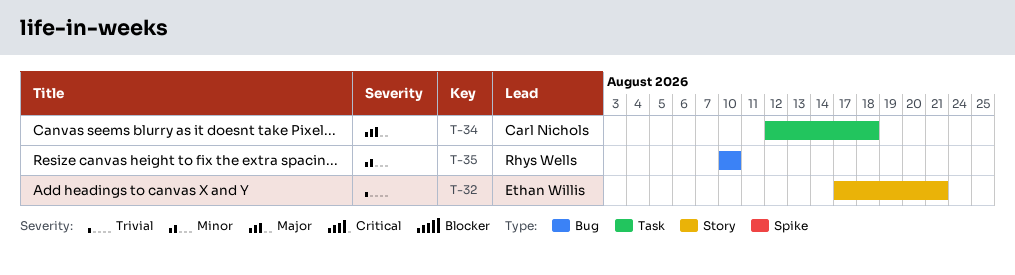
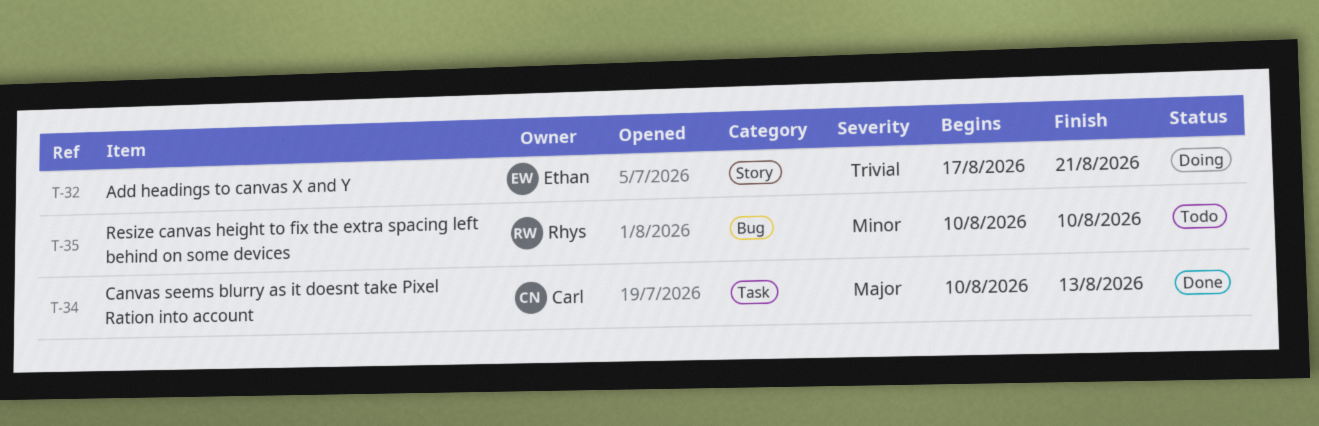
T-34, start: Aug 12 -> Aug 10
T-34, due: Aug 18 -> Aug 13

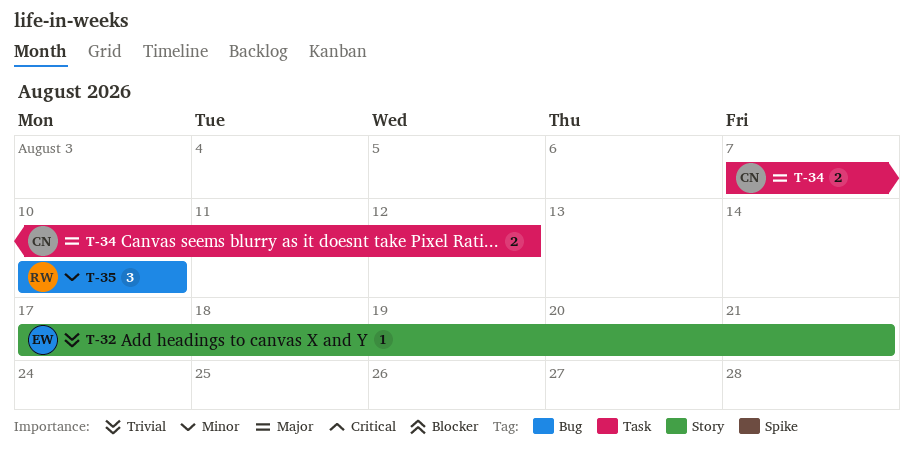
T-34, start: Aug 10 -> Aug 7
T-34, due: Aug 13 -> Aug 12

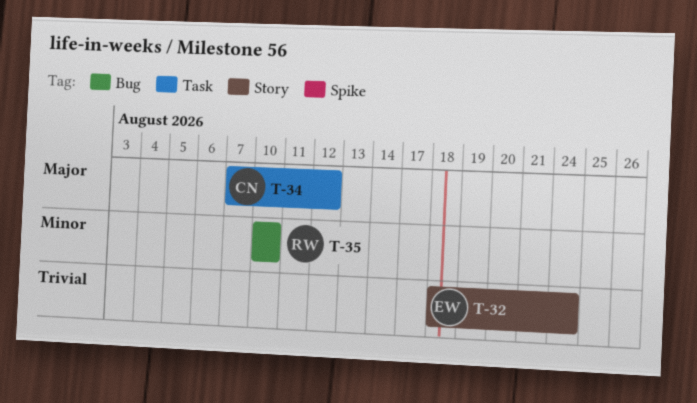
T-32, start: Aug 17 -> Aug 18
T-32, due: Aug 21 -> Aug 24

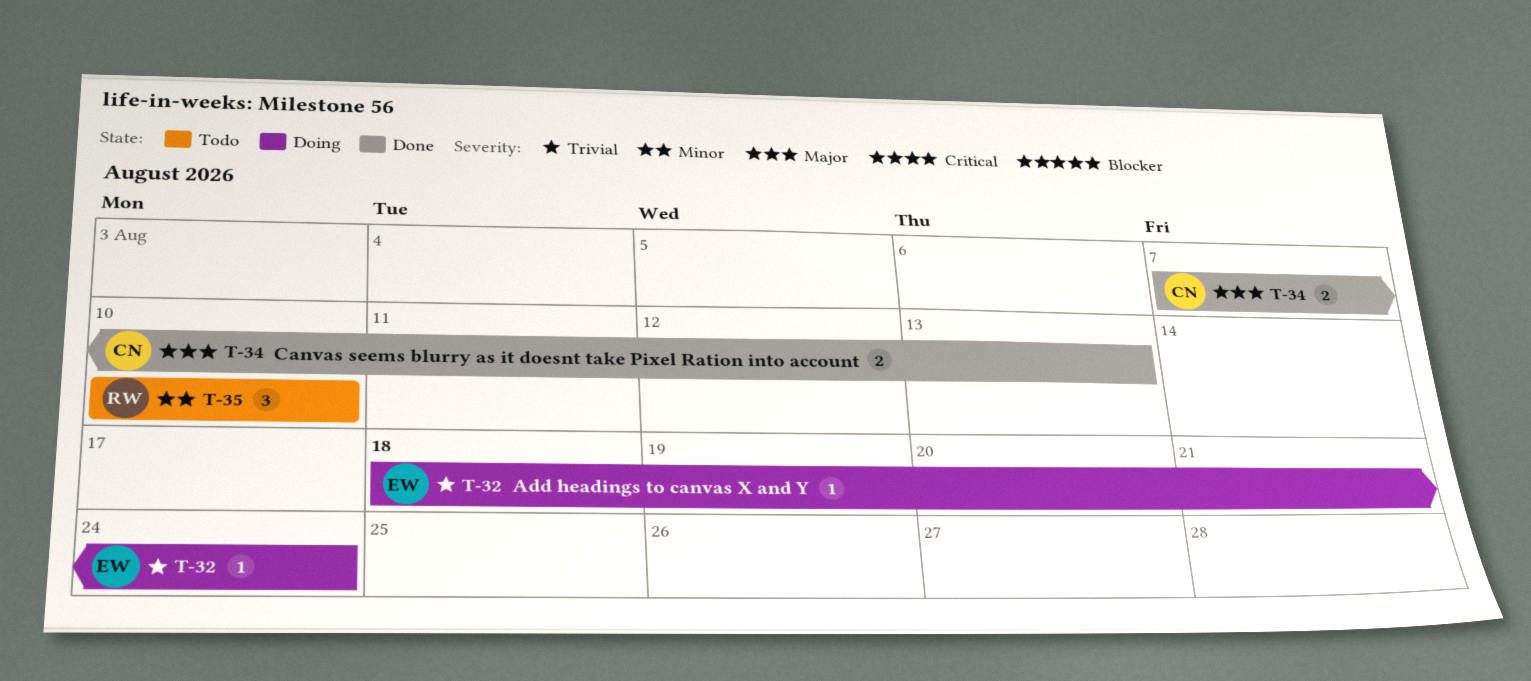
T-34, due: Aug 12 -> Aug 13

